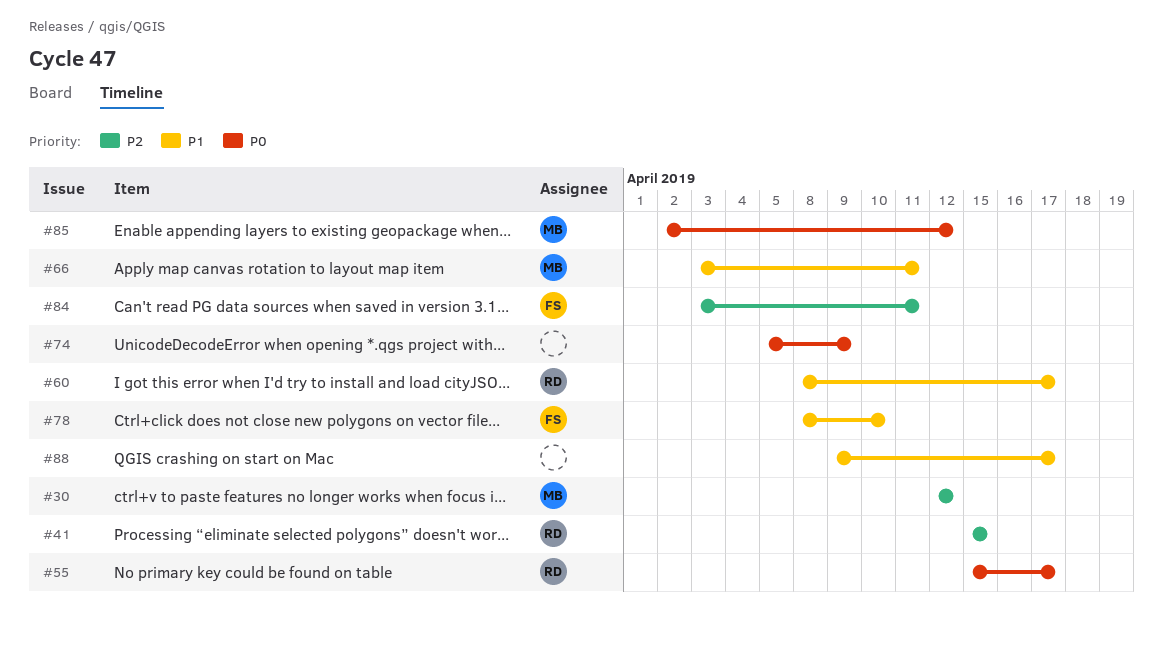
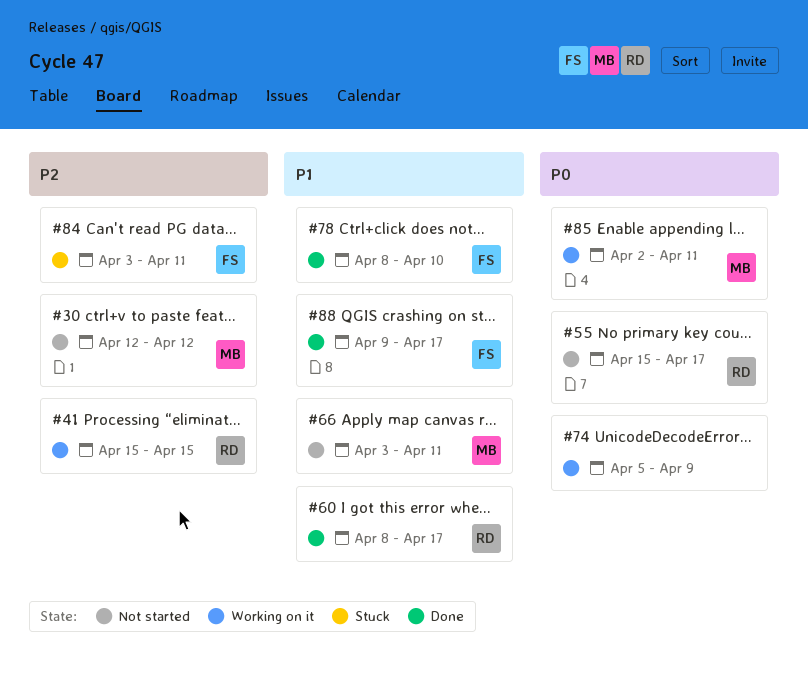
#85, due: Apr 12 -> Apr 11
#88, owner: none -> FS

